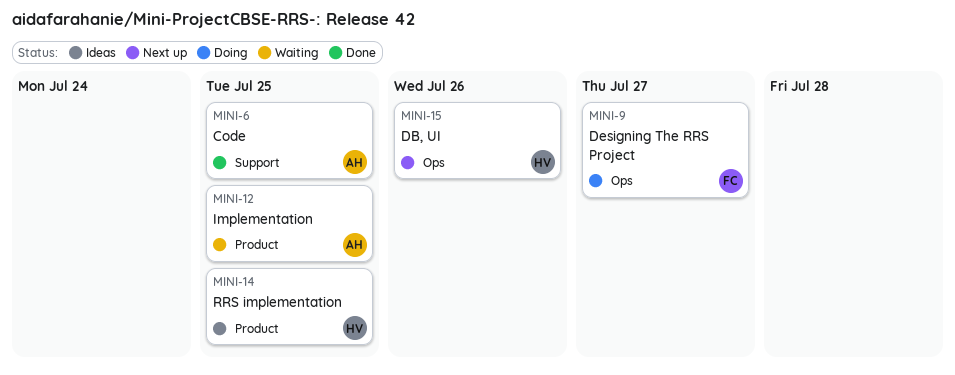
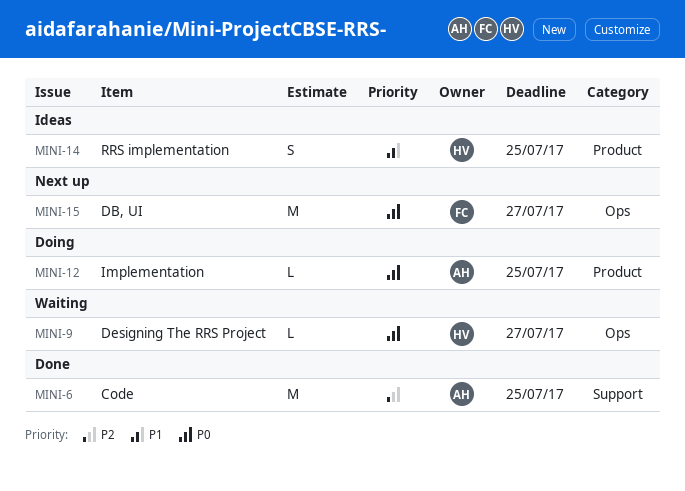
MINI-9, status: Doing -> Waiting
MINI-9, owner: FC -> HV
MINI-12, status: Waiting -> Doing
MINI-15, owner: HV -> FC
MINI-15, due: Jul 26 -> Jul 27

